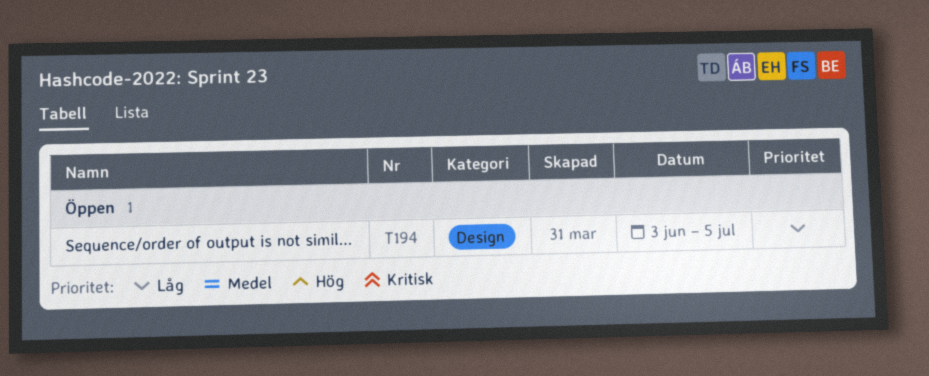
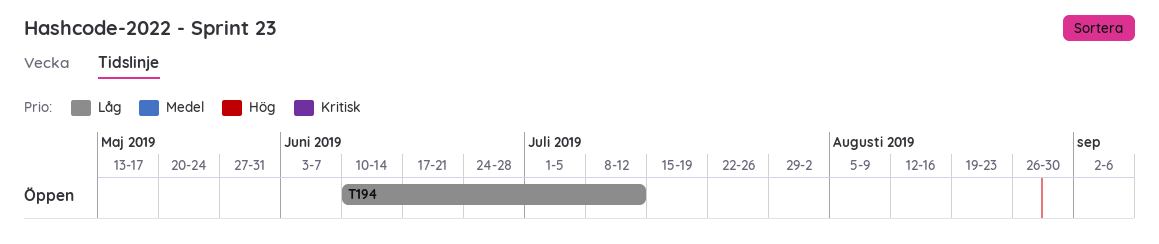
T194, start: Jun 3 -> Jun 10
T194, due: Jul 5 -> Jul 12

